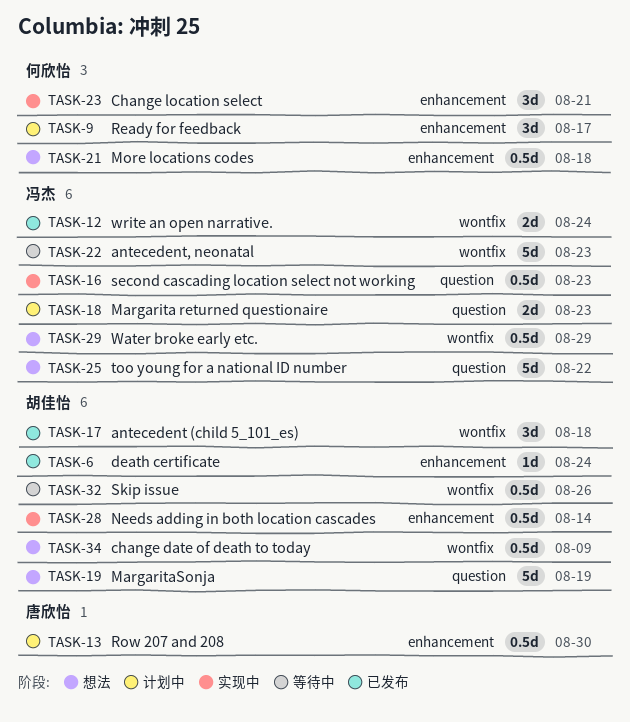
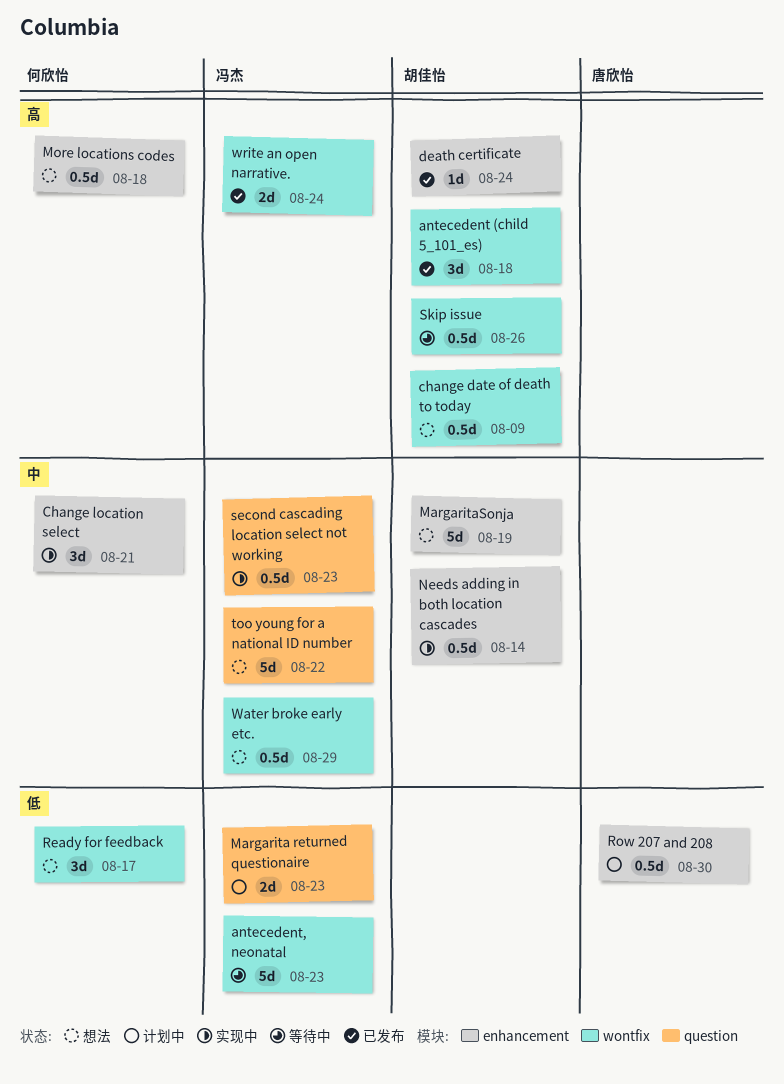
MargaritaSonja, label: question -> enhancement
Ready for feedback, status: 计划中 -> 想法
Ready for feedback, label: enhancement -> wontfix

